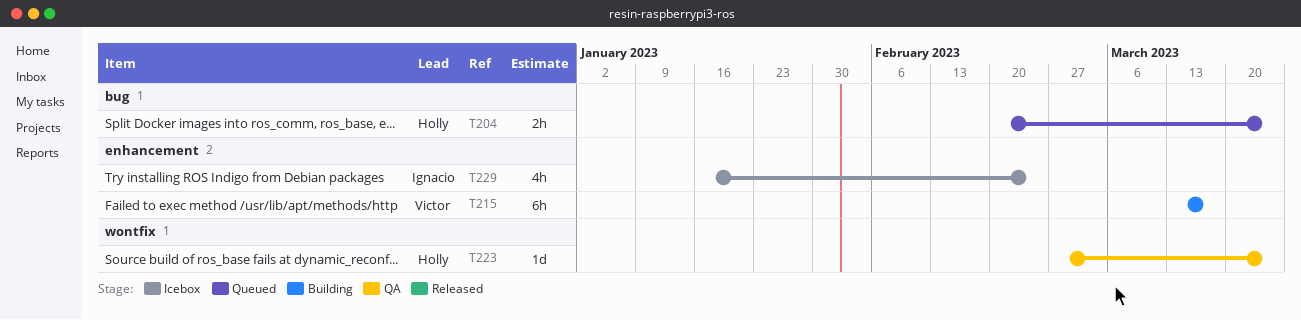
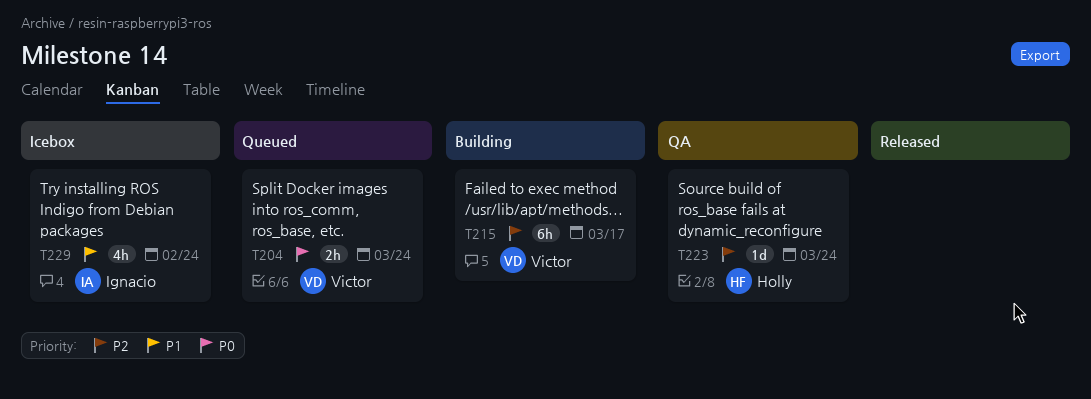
T204, owner: Holly -> Victor

